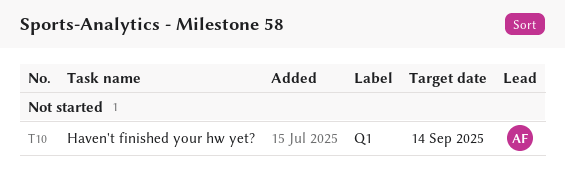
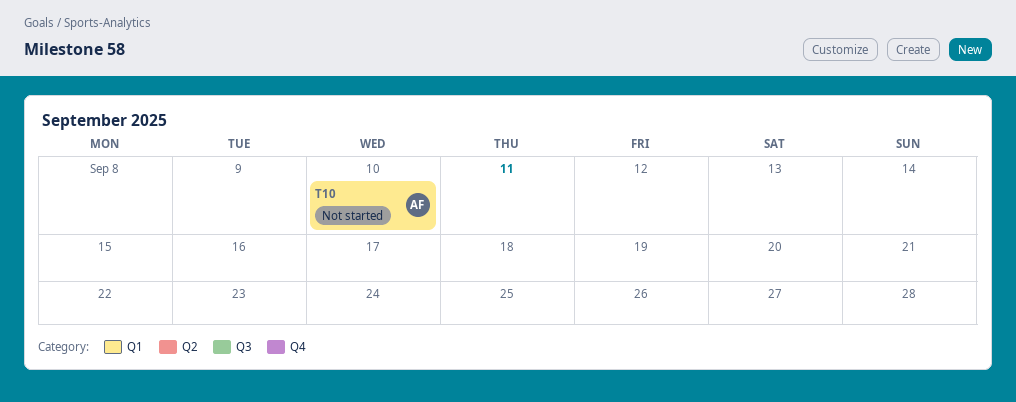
T10, due: Sep 14 -> Sep 10

